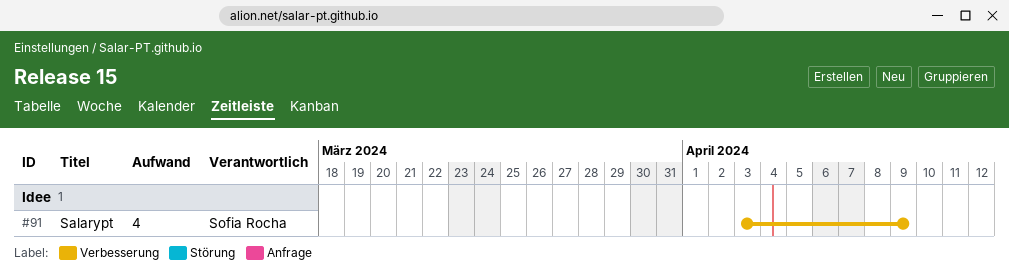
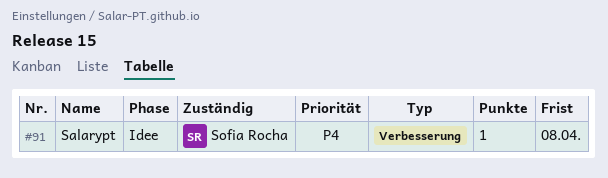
#91, estimate: 4 -> 1
#91, due: Apr 9 -> Apr 8

